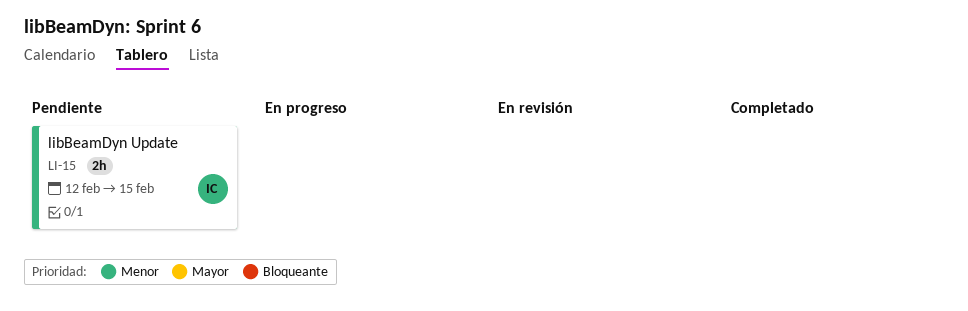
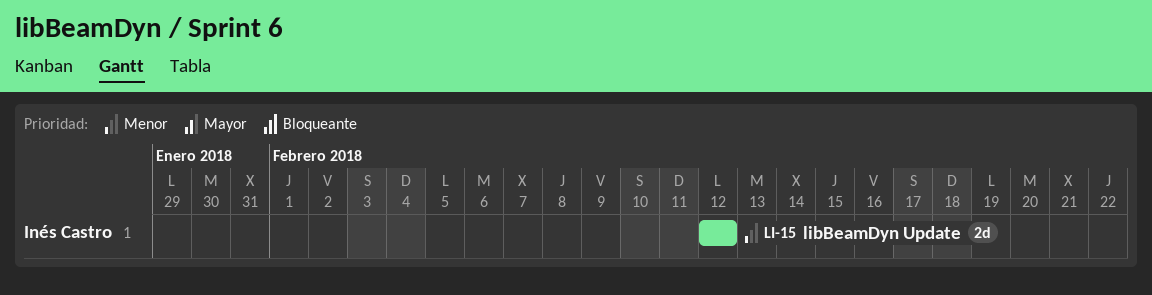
LI-15, estimate: 2h -> 2d
LI-15, due: Feb 15 -> Feb 12

